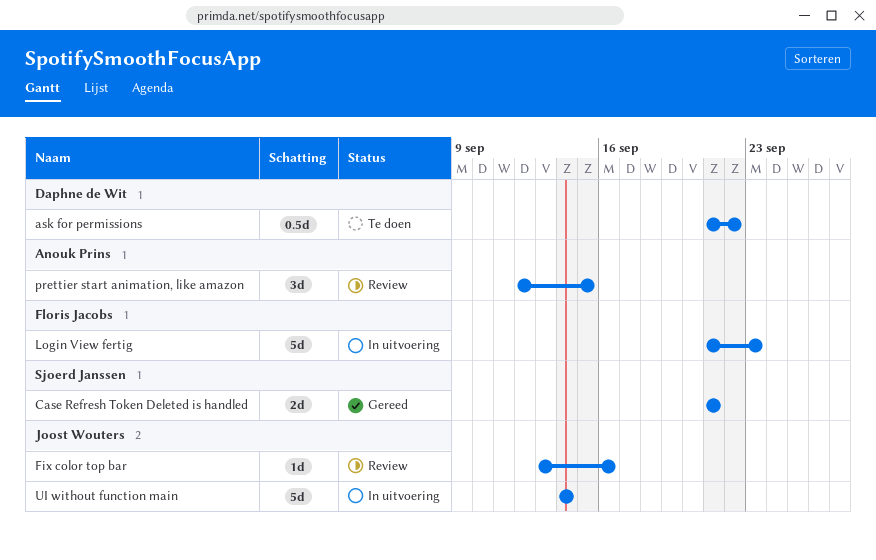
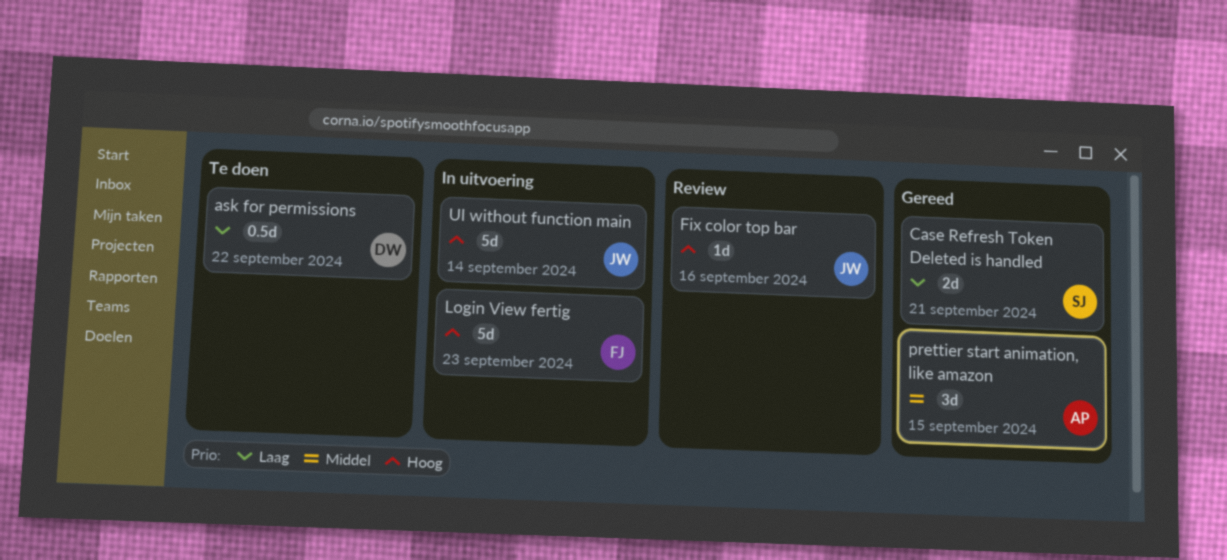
prettier start animation, like amazon, status: Review -> Gereed

